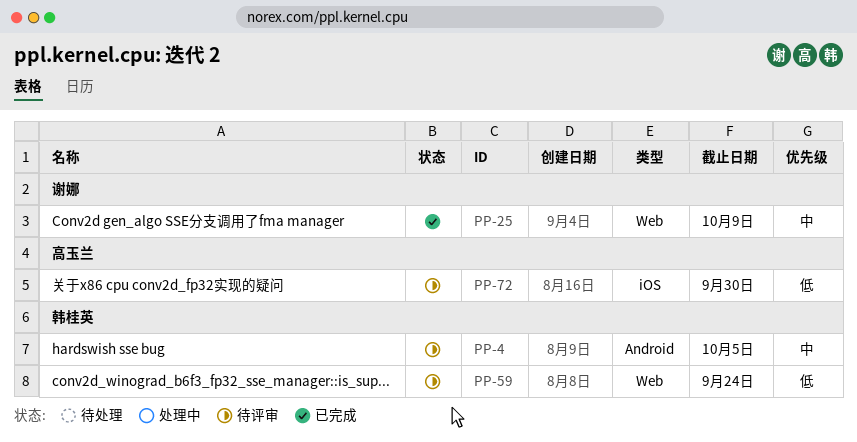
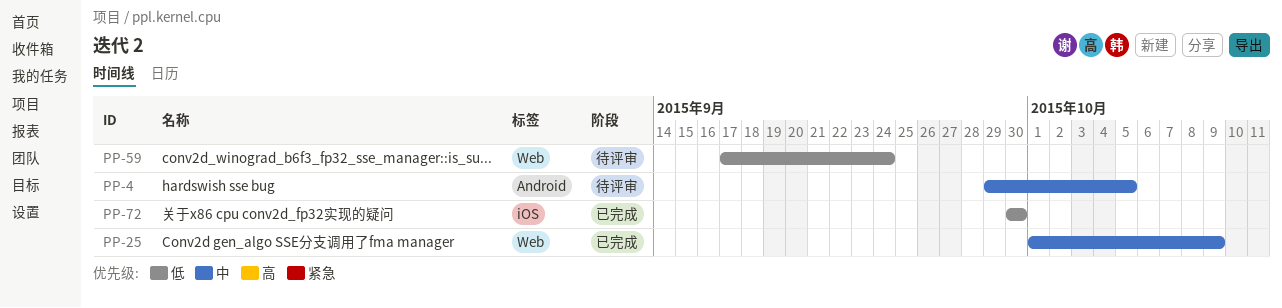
PP-72, status: 待评审 -> 已完成

